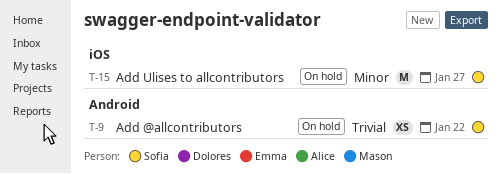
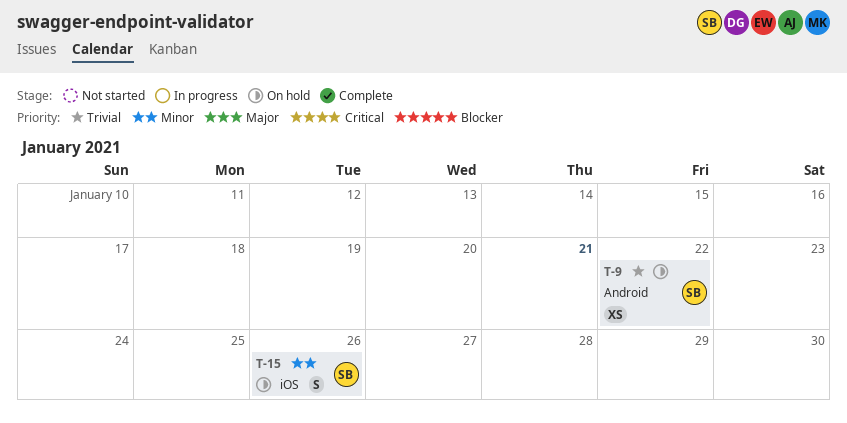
T-15, estimate: M -> S
T-15, due: Jan 27 -> Jan 26

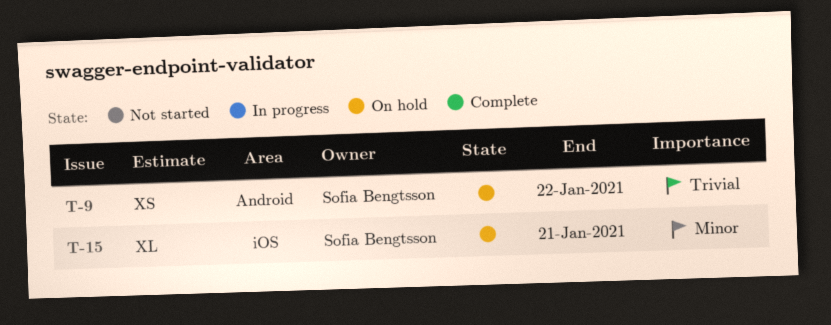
T-15, estimate: S -> XL
T-15, due: Jan 26 -> Jan 21

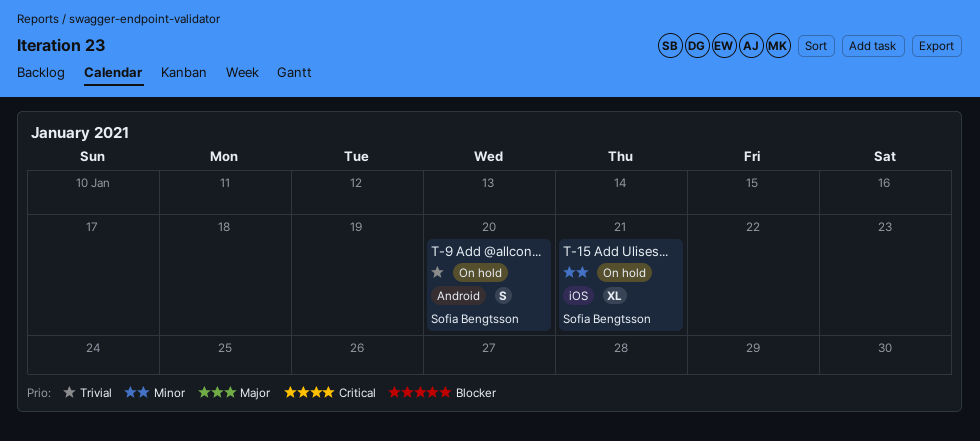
T-9, estimate: XS -> S
T-9, due: Jan 22 -> Jan 20

